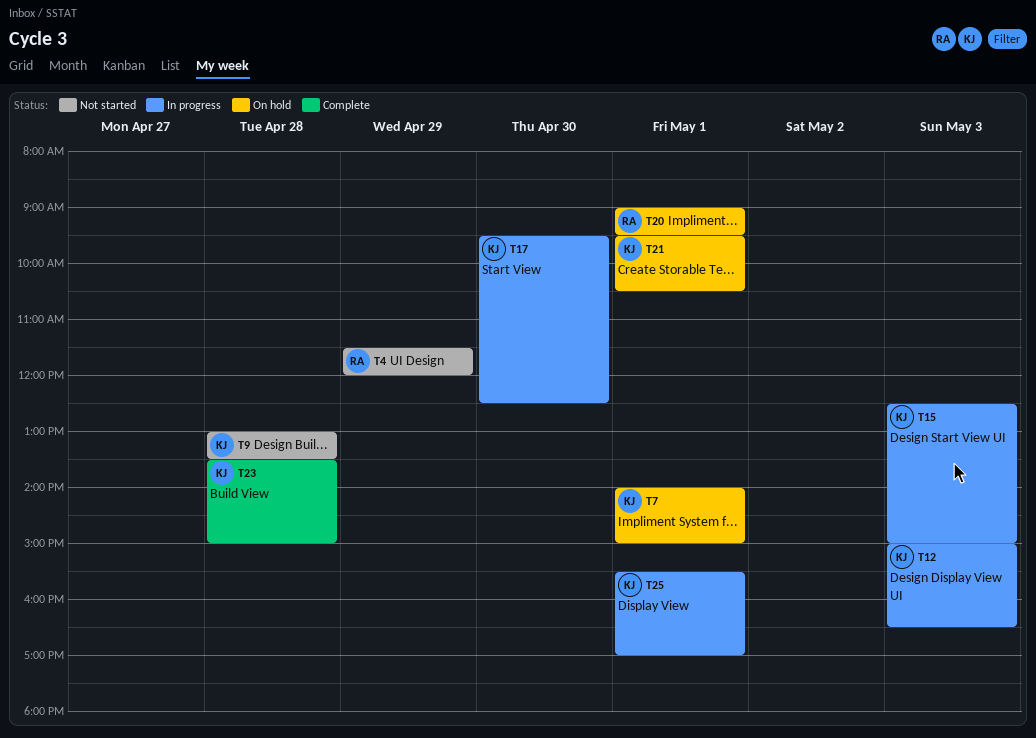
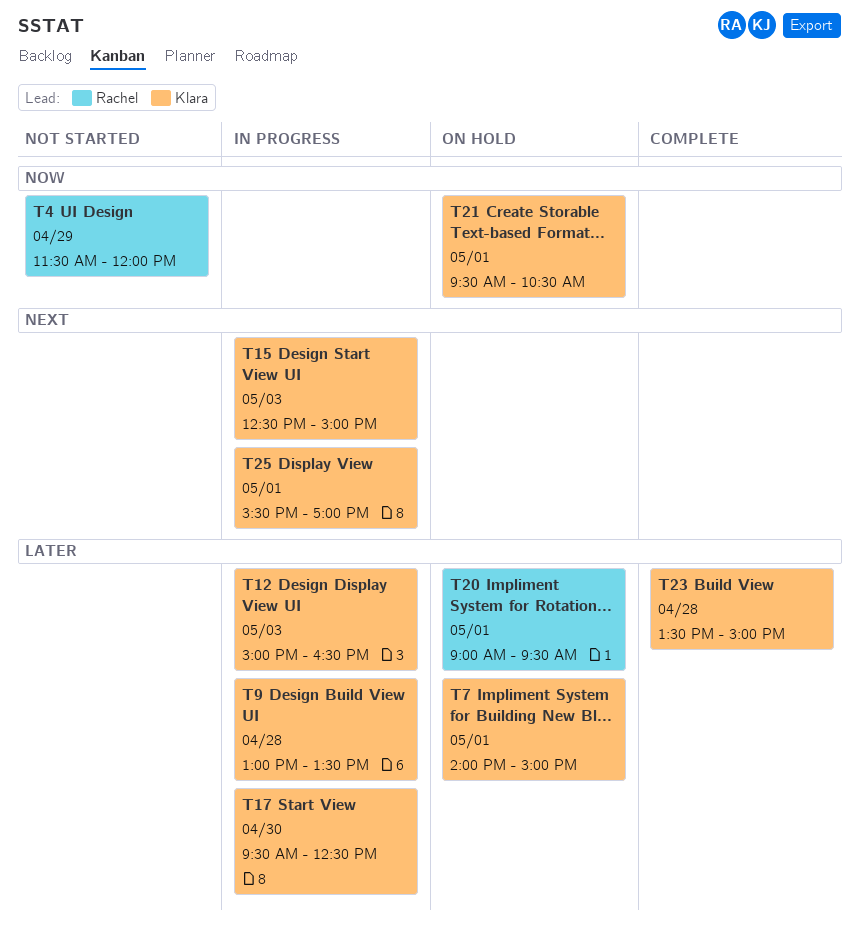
T9, status: Not started -> In progress

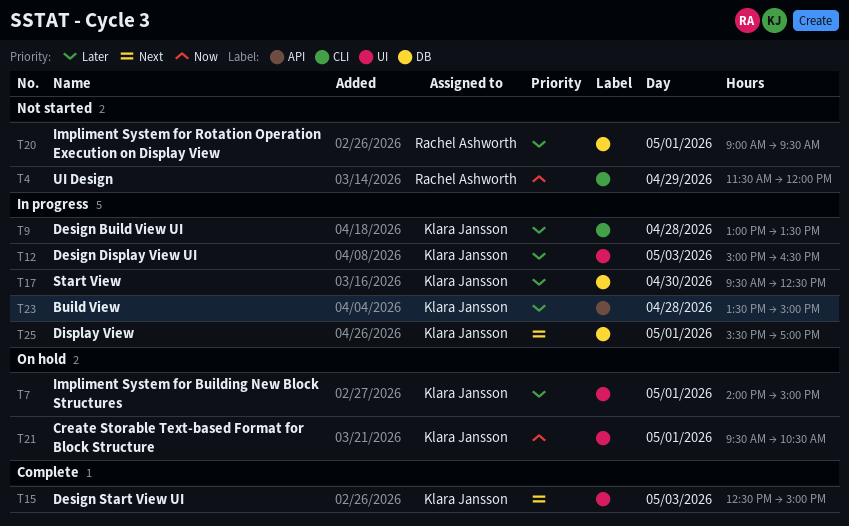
T15, status: In progress -> Complete
T20, status: On hold -> Not started
T23, status: Complete -> In progress

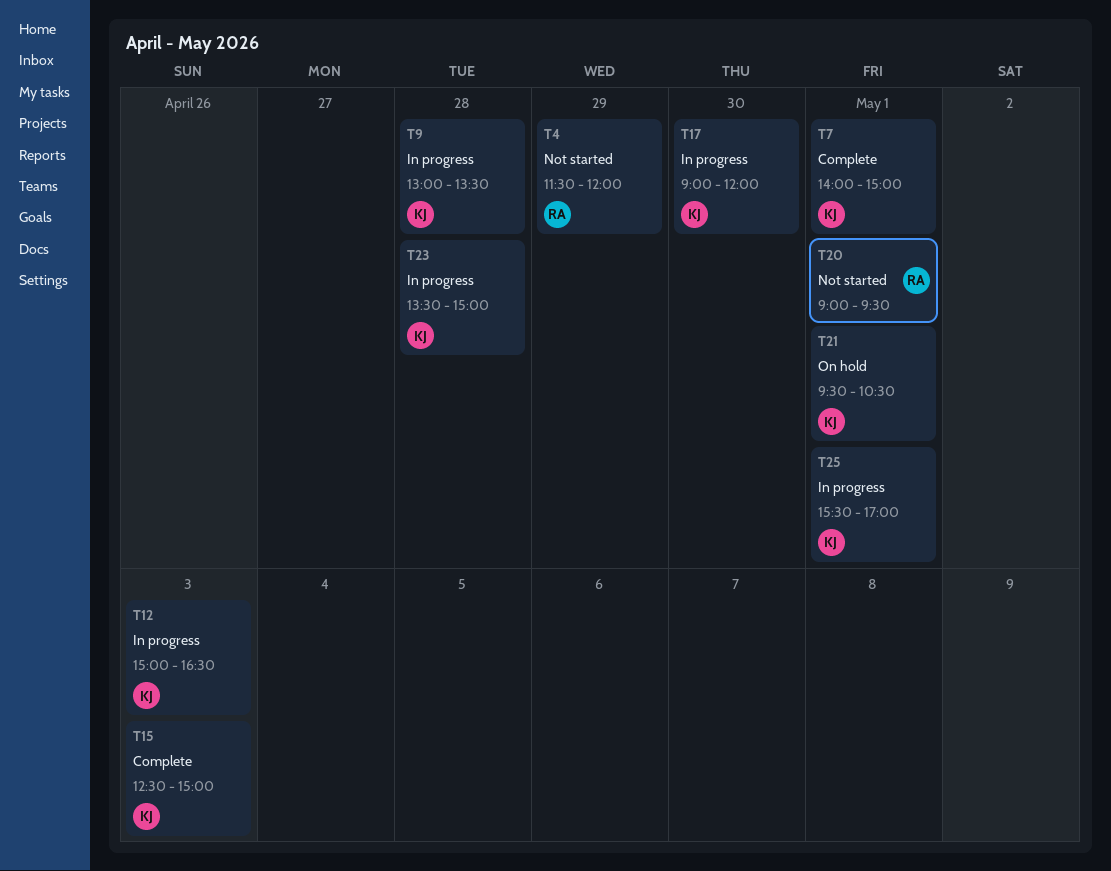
T7, status: On hold -> Complete
T17, begins: 09:30 -> 09:00
T17, ends: 12:30 -> 12:00

